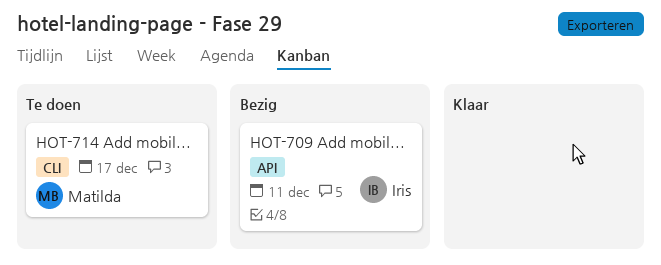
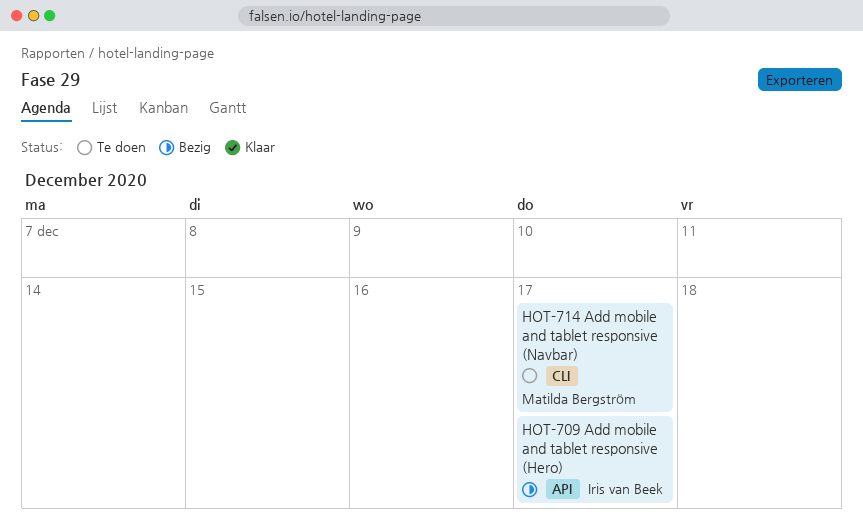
HOT-709, due: Dec 11 -> Dec 17

